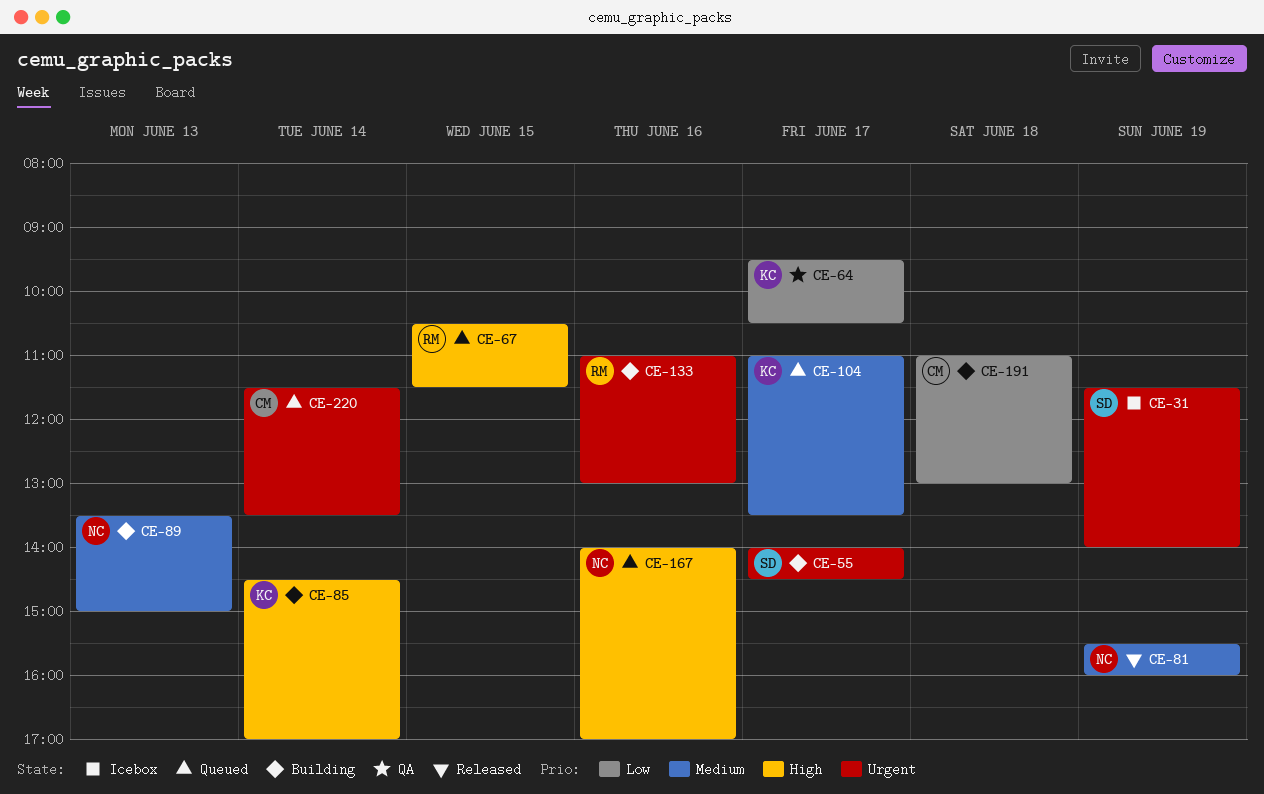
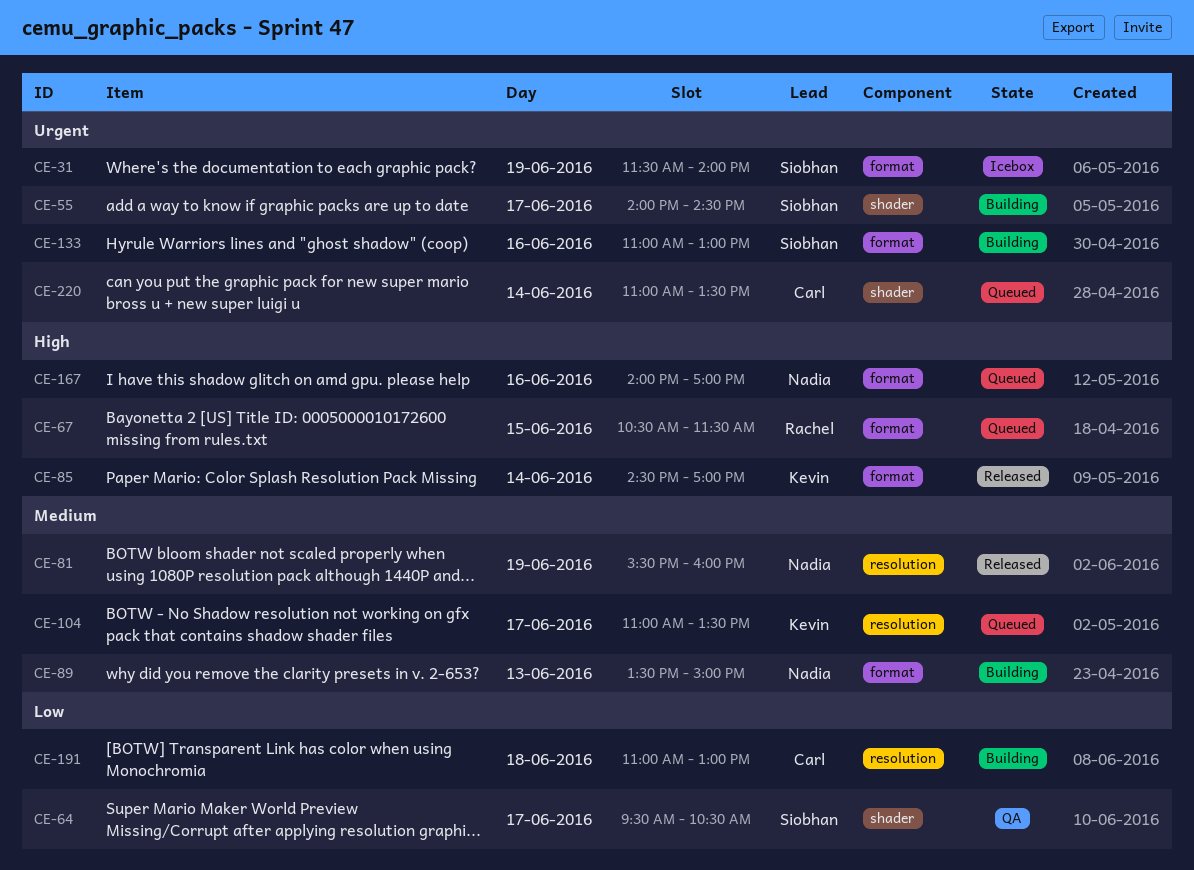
CE-64, owner: Kevin -> Siobhan
CE-85, status: Building -> Released
CE-133, owner: Rachel -> Siobhan
CE-220, begins: 11:30 -> 11:00

